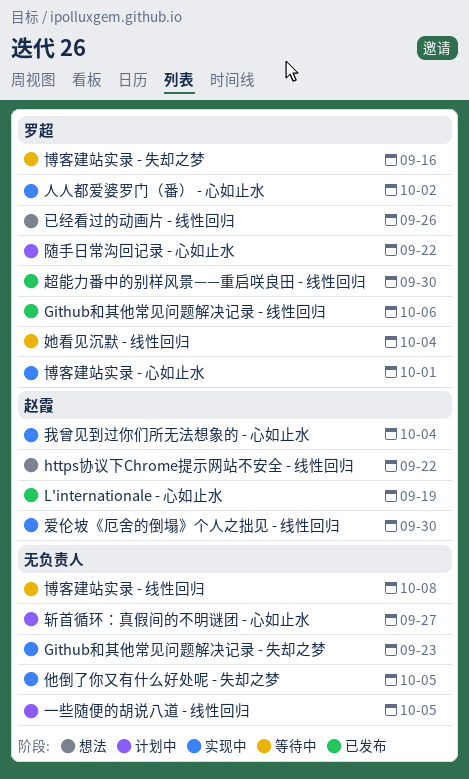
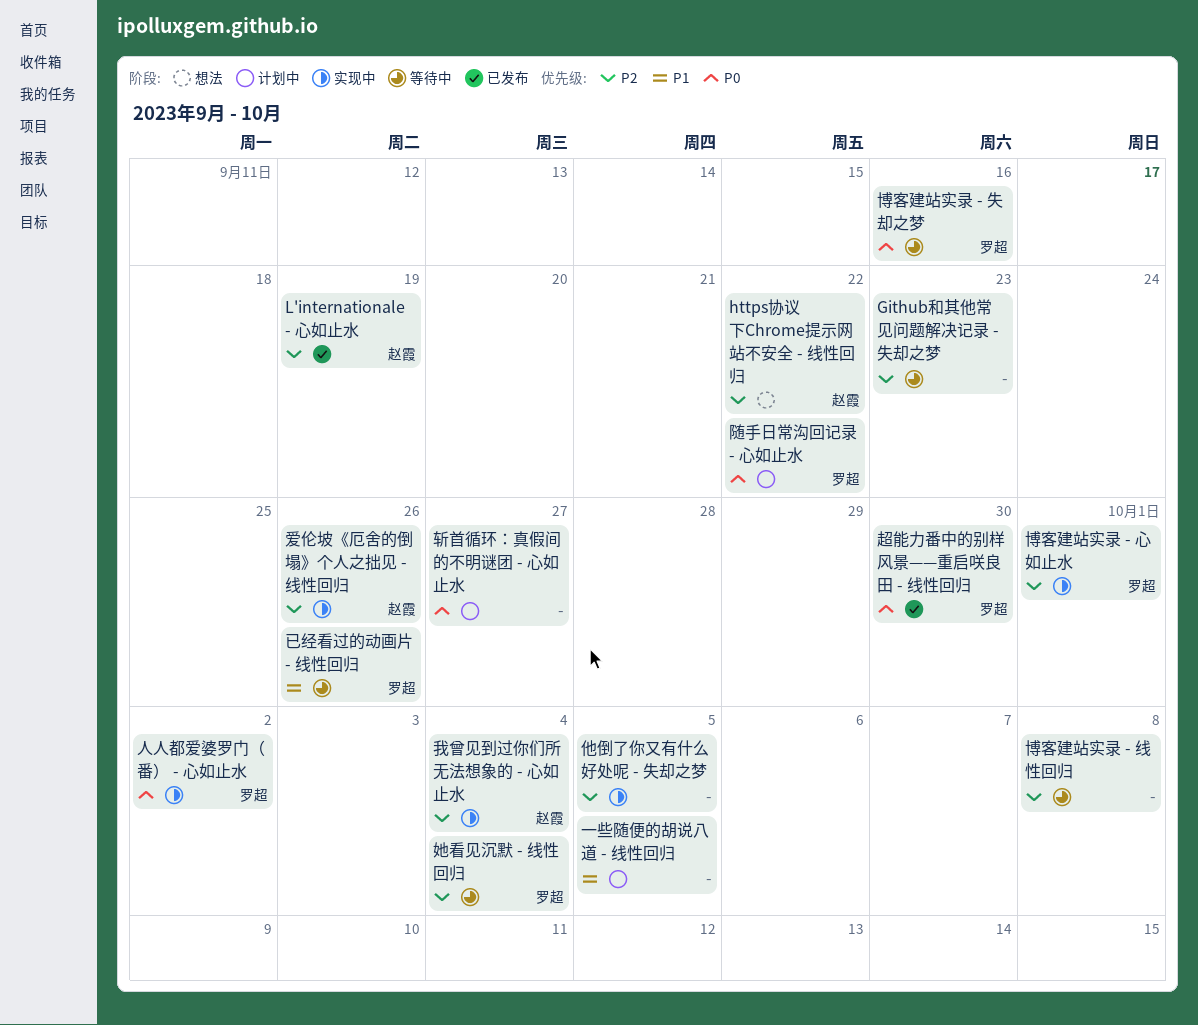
Github和其他常见问题解决记录 - 失却之梦, status: 实现中 -> 等待中
Github和其他常见问题解决记录 - 线性回归: present -> none
已经看过的动画片 - 线性回归, status: 想法 -> 等待中
爱伦坡《厄舍的倒塌》个人之拙见 - 线性回归, due: Sep 30 -> Sep 26

